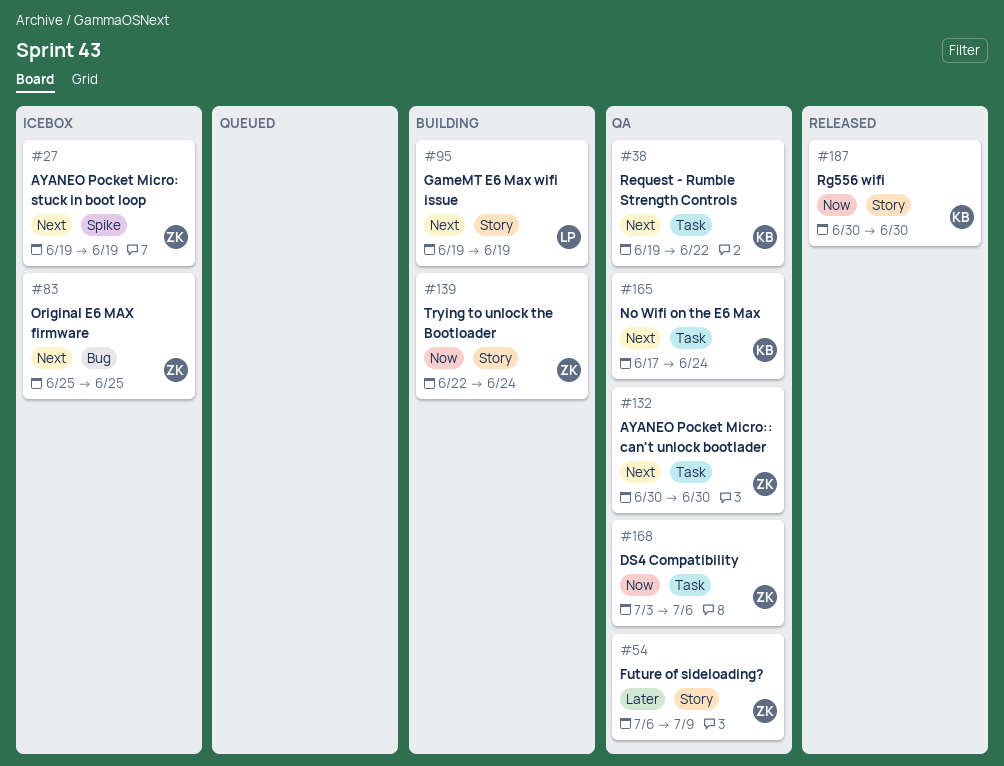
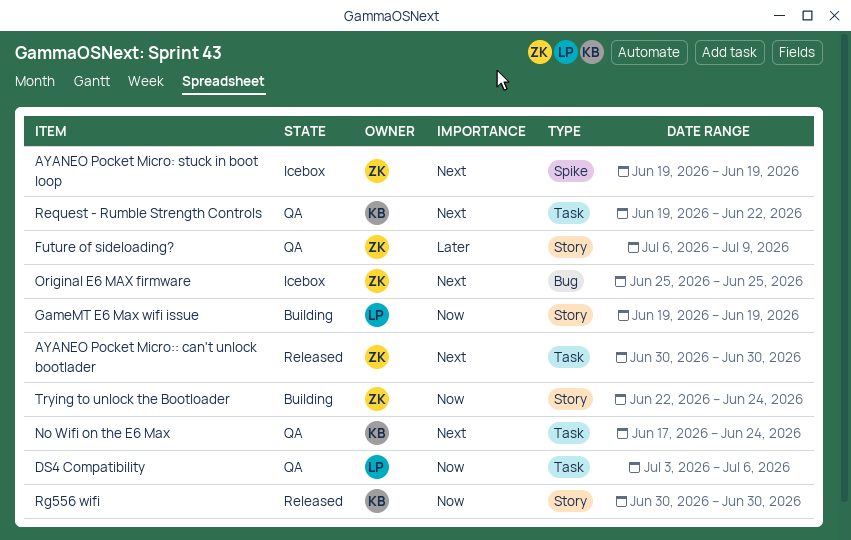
AYANEO Pocket Micro:: can't unlock bootlader, status: QA -> Released
DS4 Compatibility, owner: ZK -> LP
GameMT E6 Max wifi issue, priority: Next -> Now

